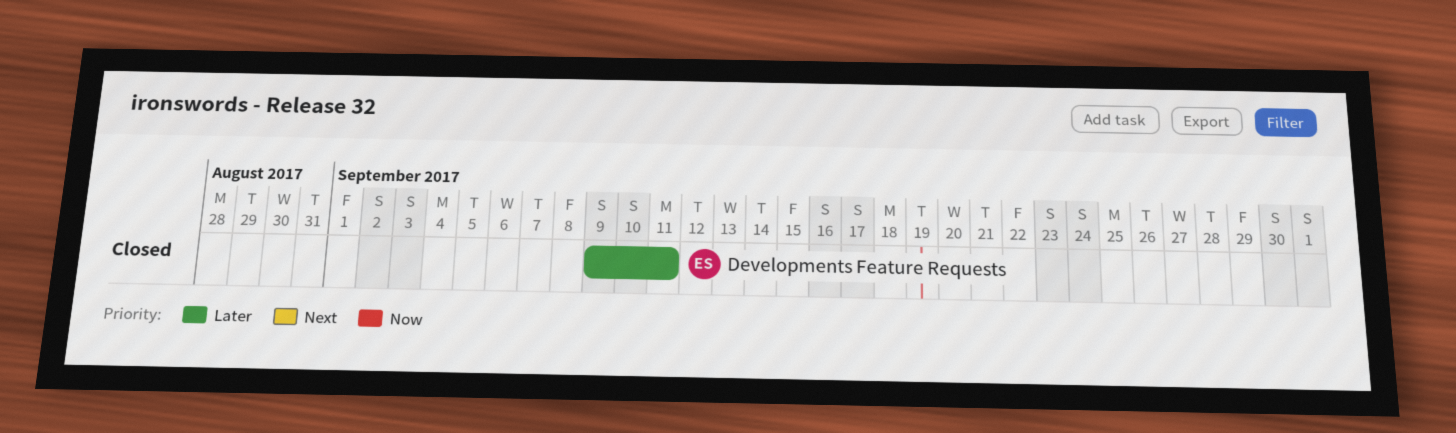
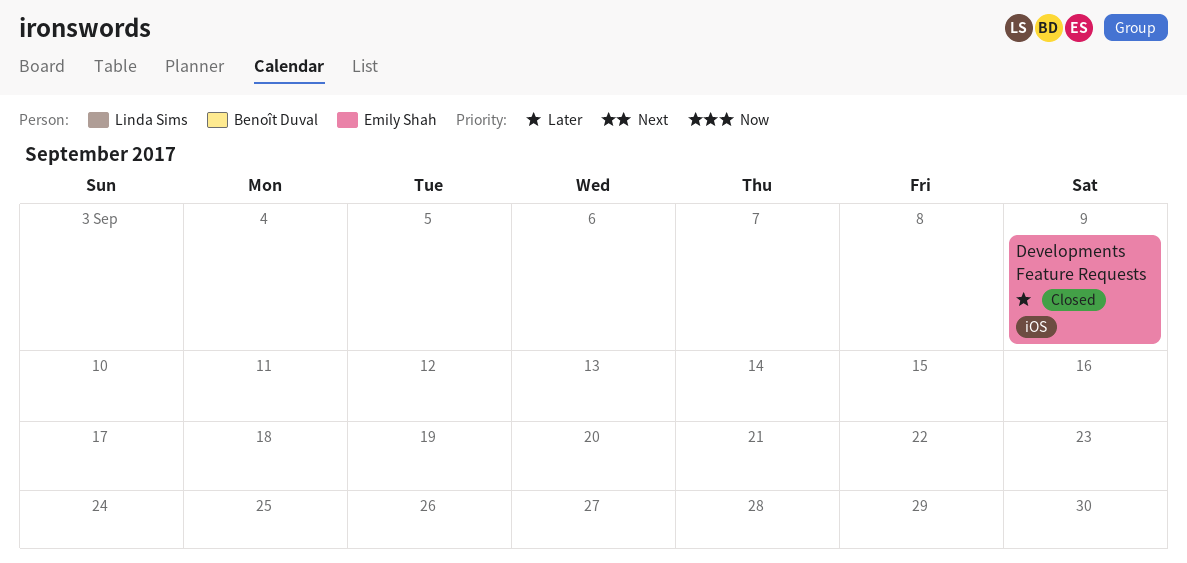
Developments Feature Requests, due: Sep 11 -> Sep 9

